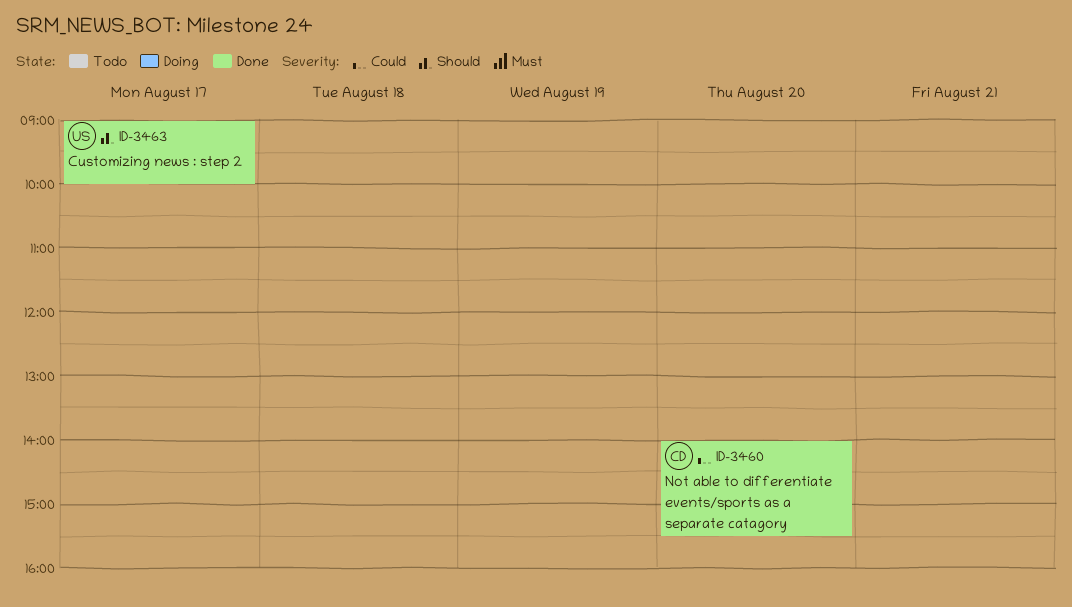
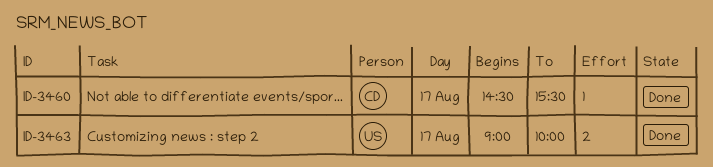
ID-3460, day: Aug 20 -> Aug 17
ID-3460, begins: 14:00 -> 14:30

